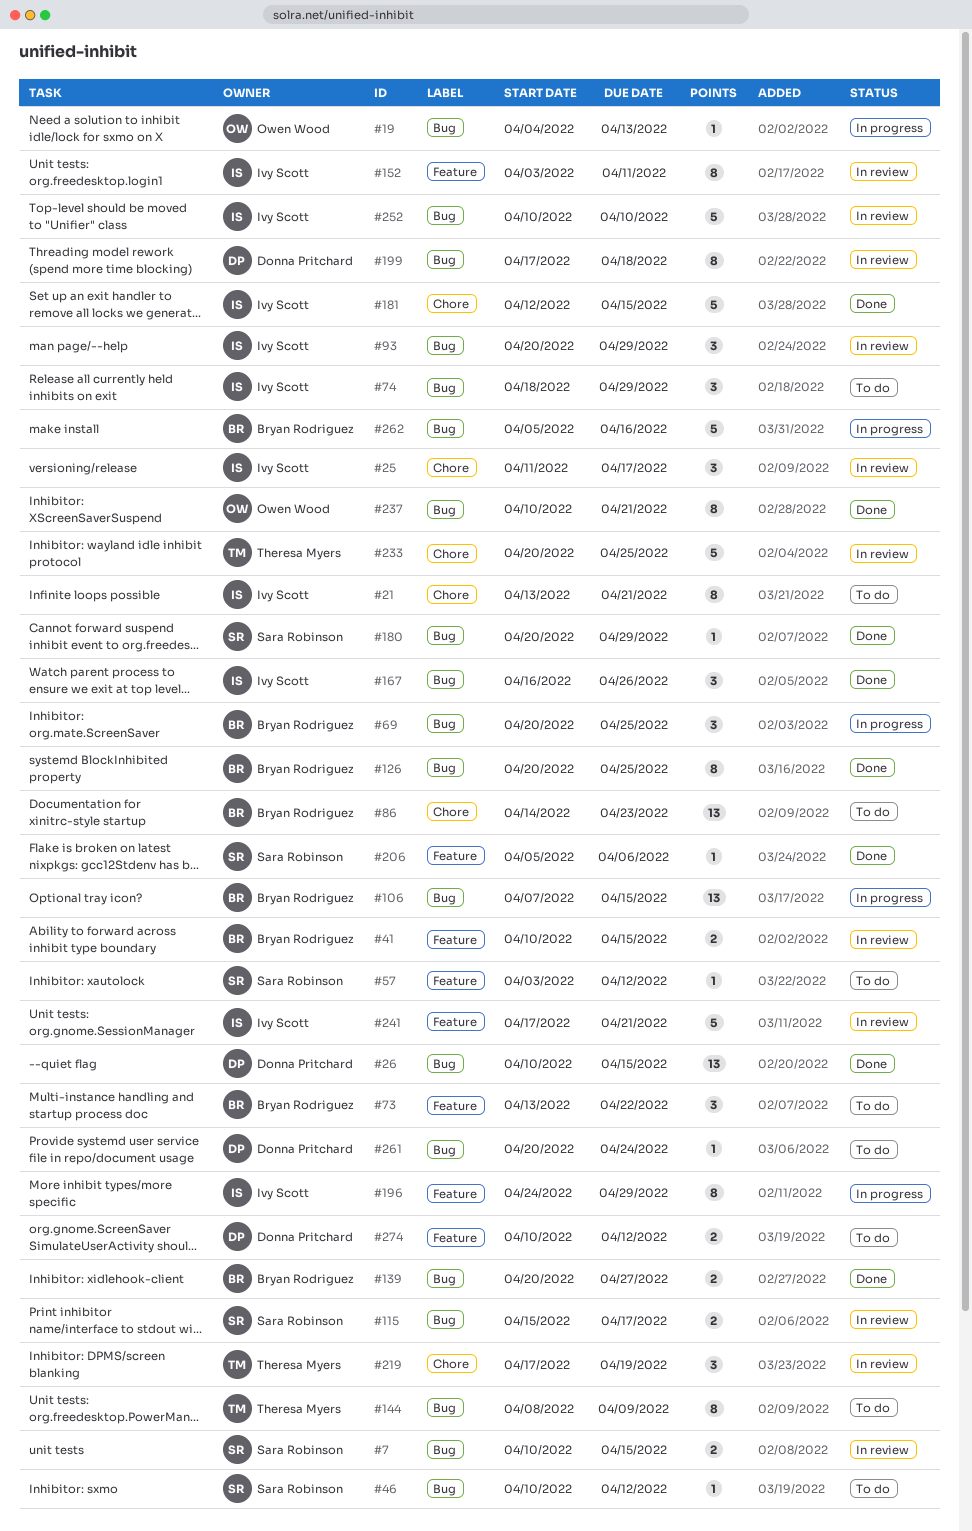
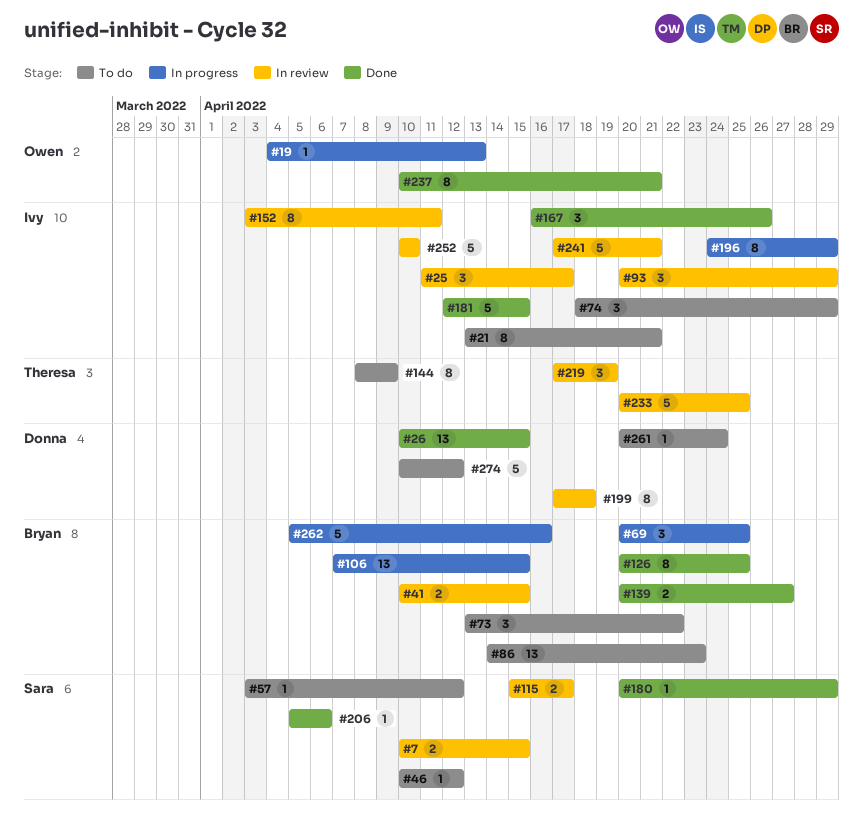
#274, estimate: 2 -> 5

